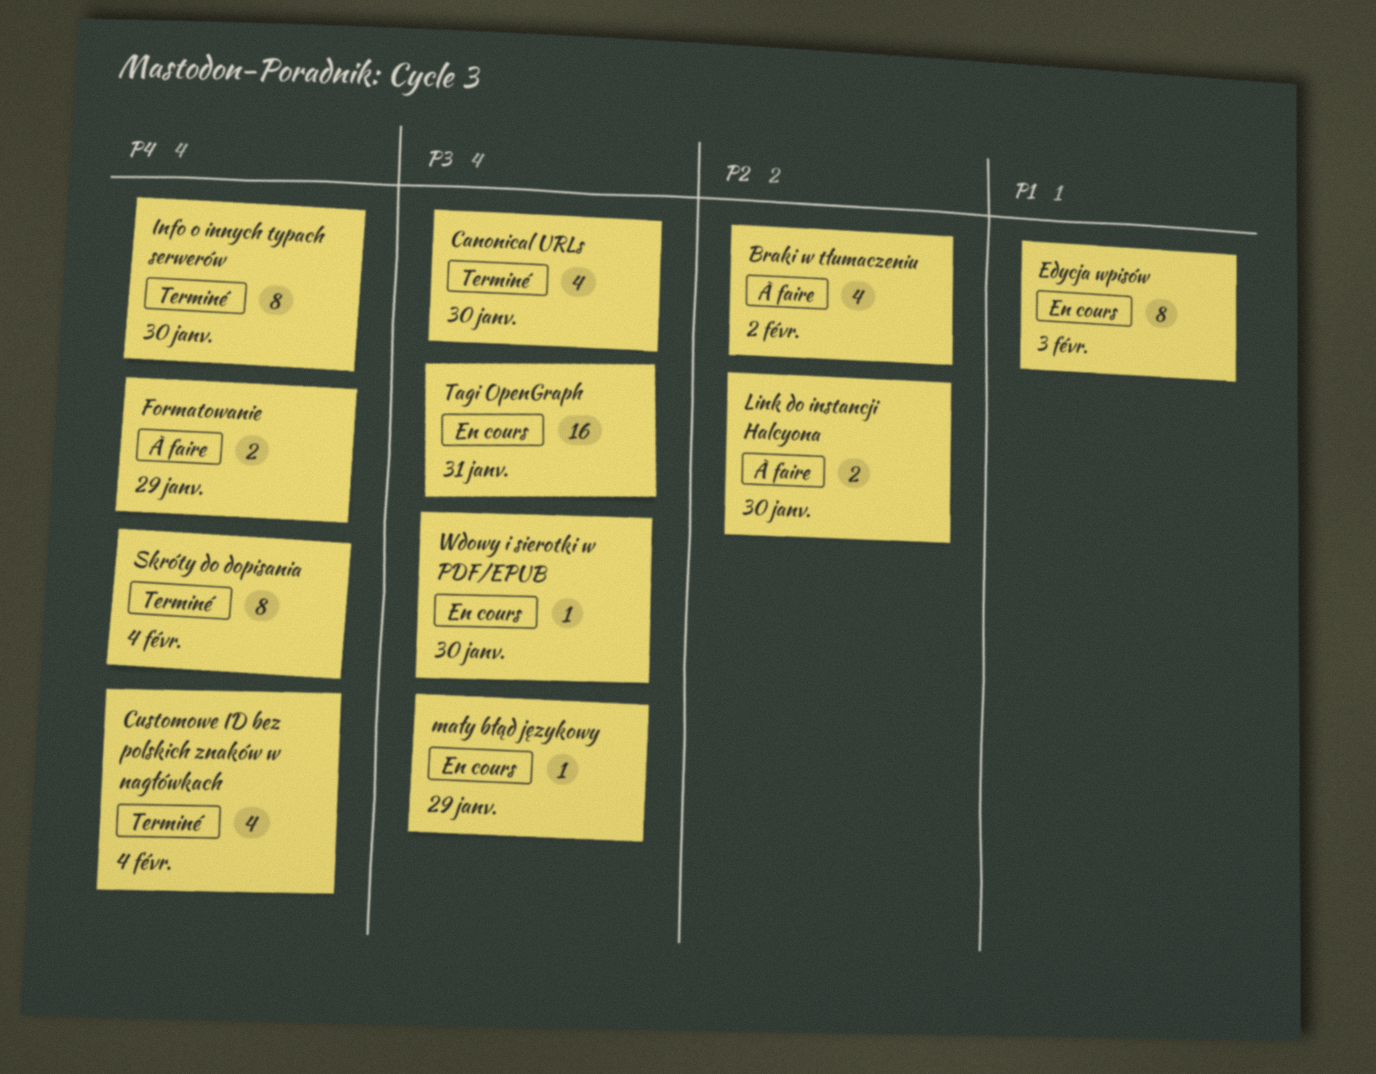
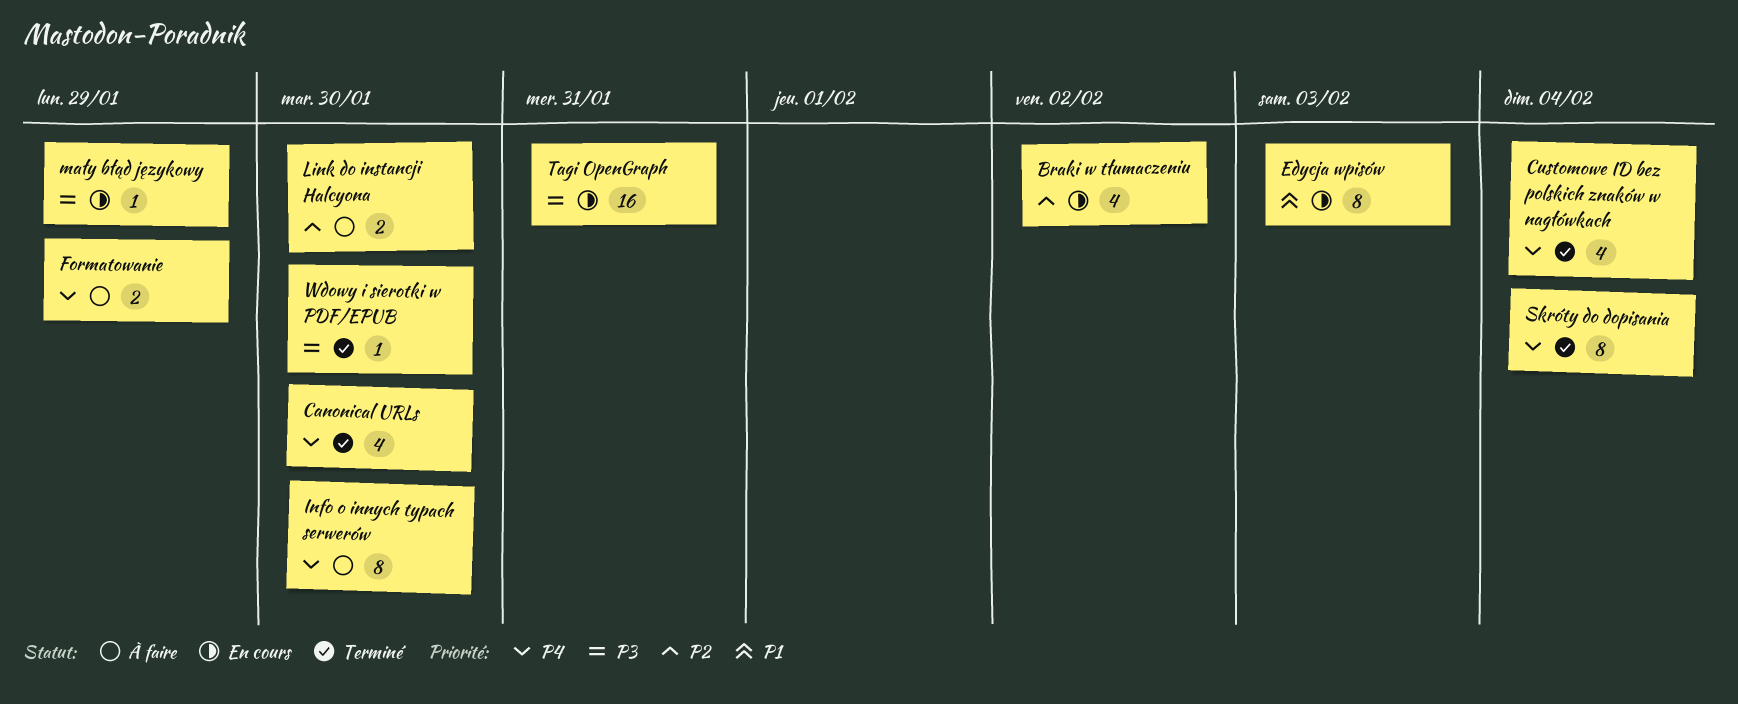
Braki w tłumaczeniu, status: À faire -> En cours
Canonical URLs, priority: P3 -> P4
Info o innych typach serwerów, status: Terminé -> À faire
Wdowy i sierotki w PDF/EPUB, status: En cours -> Terminé

